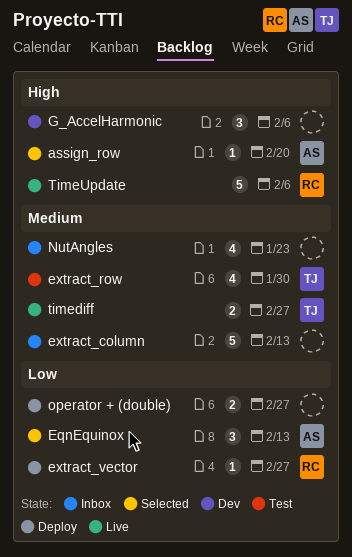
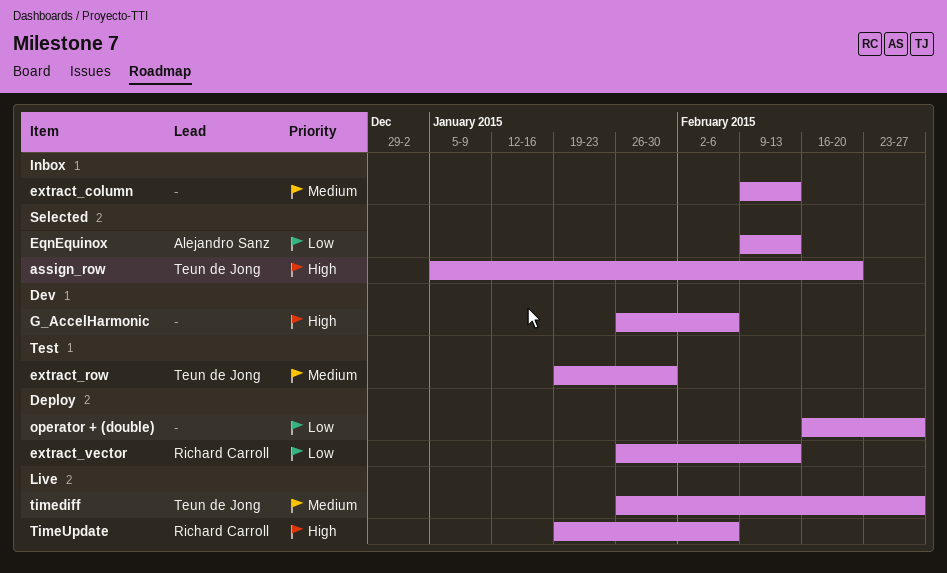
assign_row, owner: Alejandro Sanz -> Teun de Jong
extract_vector, due: Feb 27 -> Feb 13
NutAngles: present -> none

